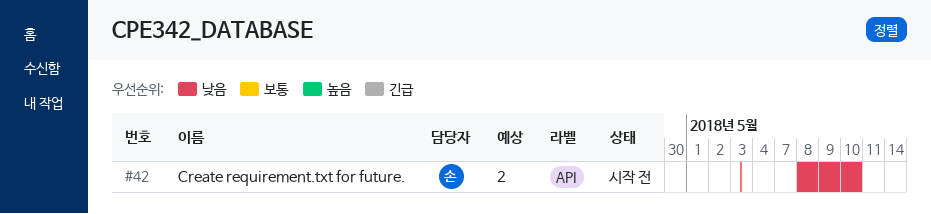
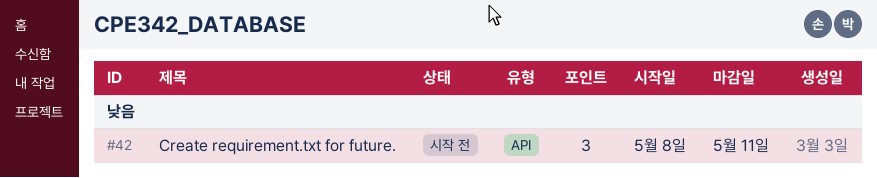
#42, estimate: 2 -> 3
#42, due: May 10 -> May 11

